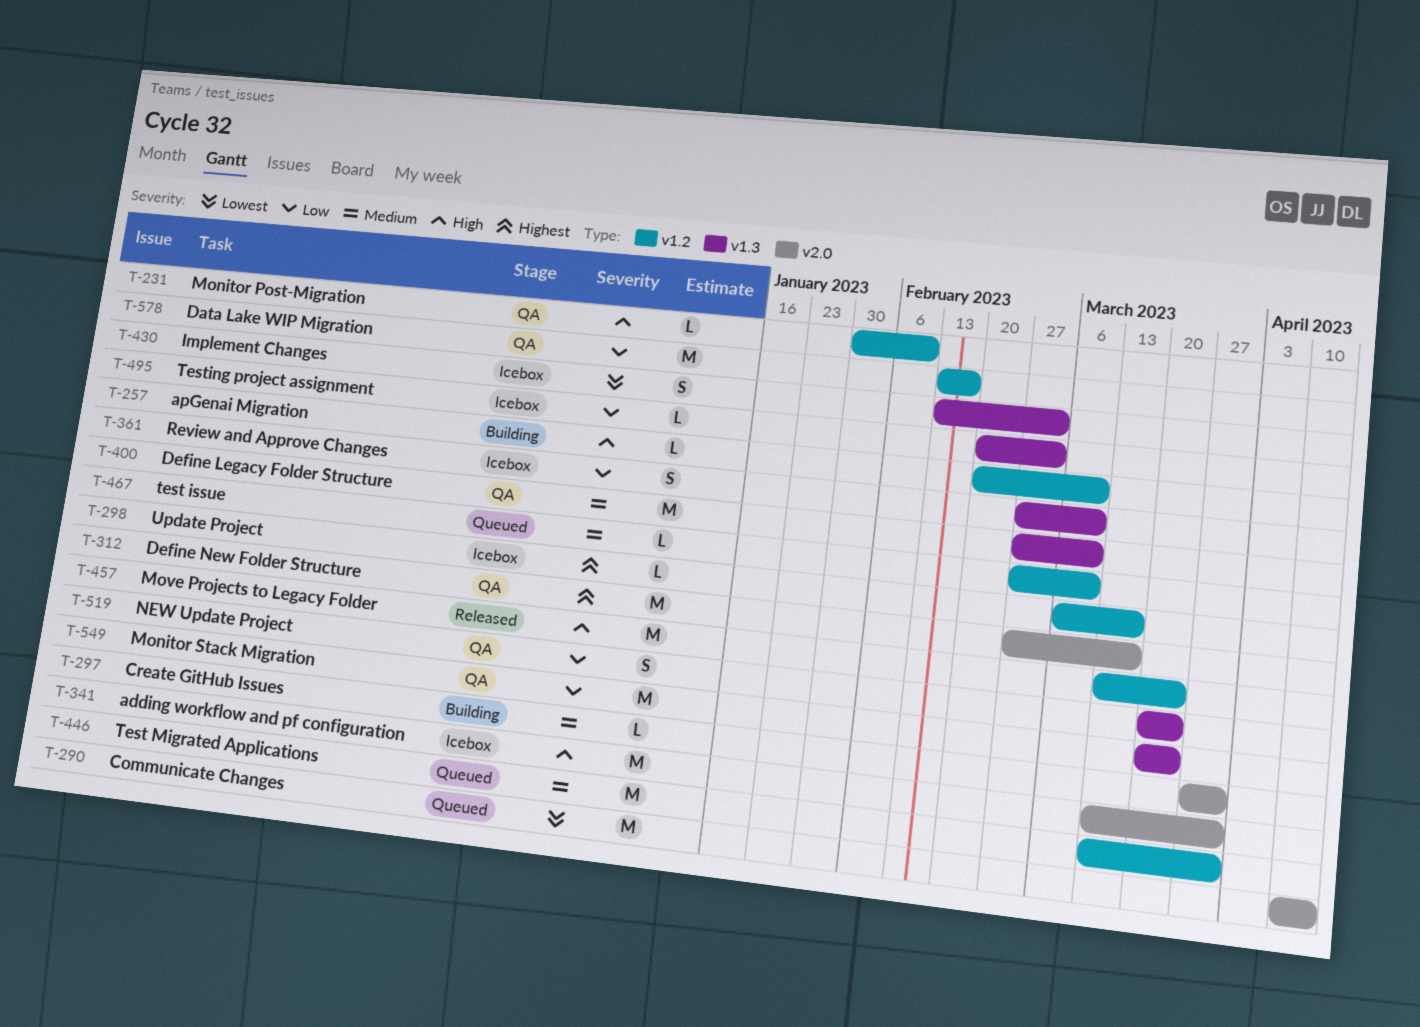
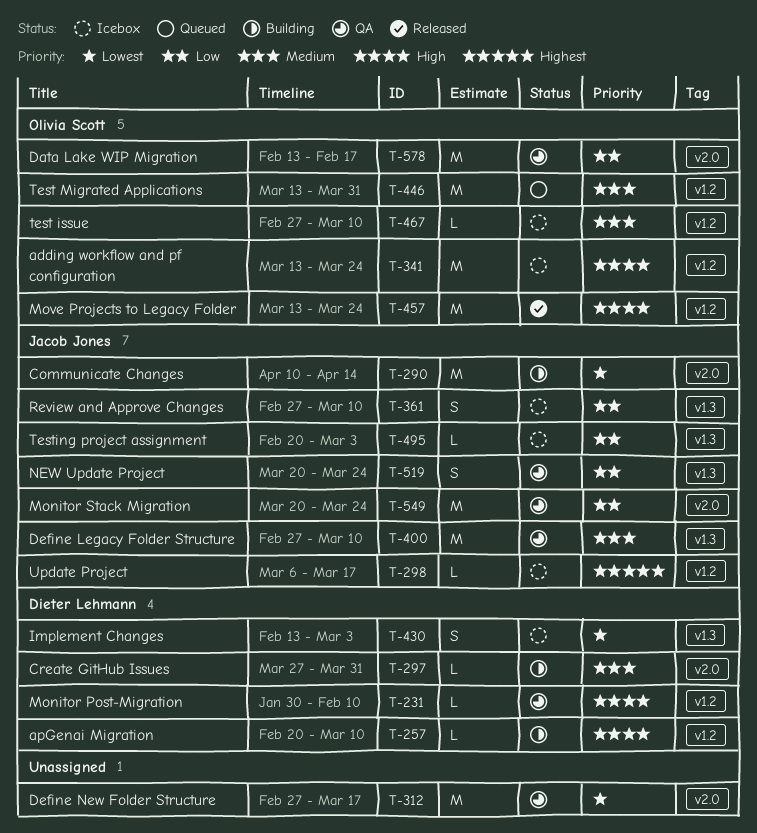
T-290, status: Queued -> Building
T-312, priority: Highest -> Lowest
T-341, label: v2.0 -> v1.2
T-341, due: Mar 31 -> Mar 24
T-467, status: Queued -> Icebox
T-549, label: v1.3 -> v2.0
T-578, label: v1.2 -> v2.0

